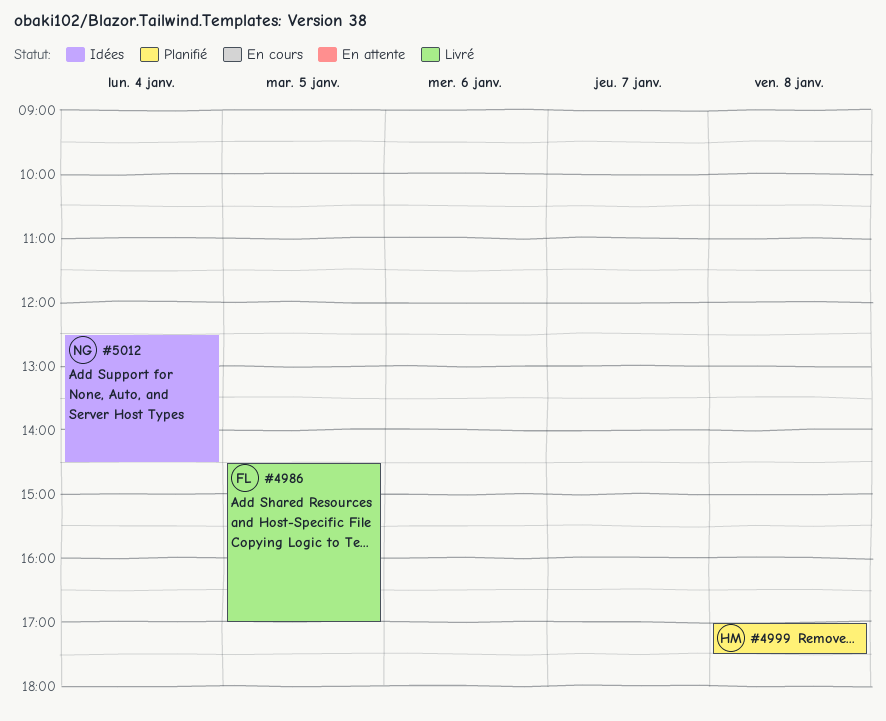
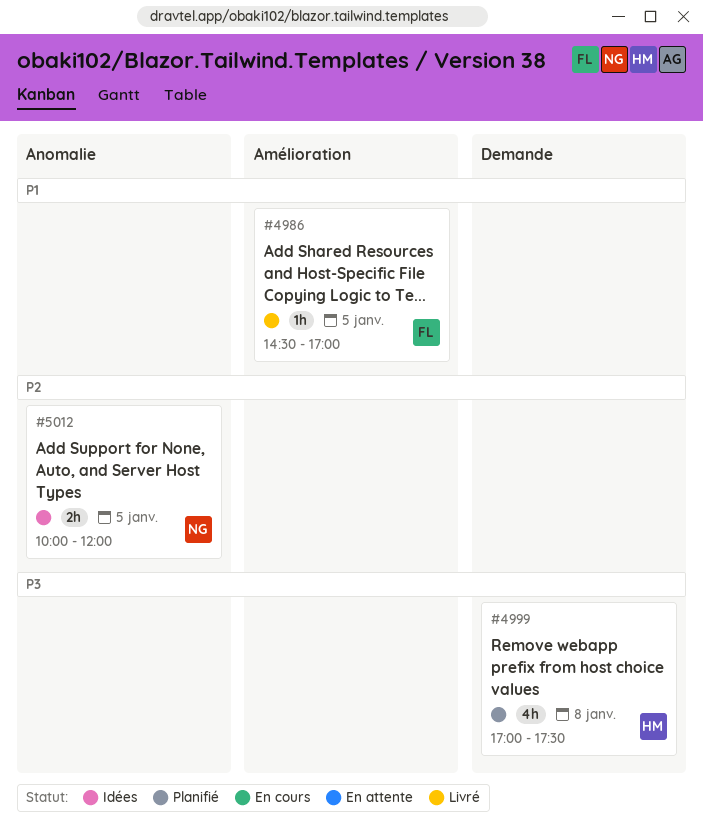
#5012, day: Jan 4 -> Jan 5
#5012, begins: 12:30 -> 10:00
#5012, ends: 14:30 -> 12:00

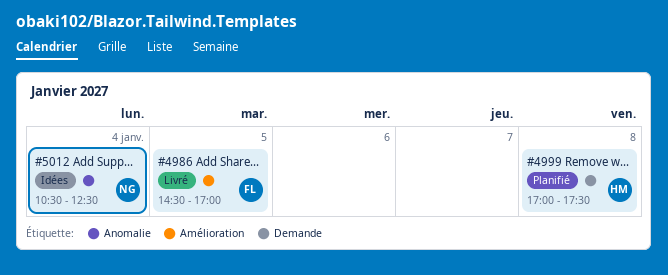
#5012, day: Jan 5 -> Jan 4
#5012, begins: 10:00 -> 10:30
#5012, ends: 12:00 -> 12:30

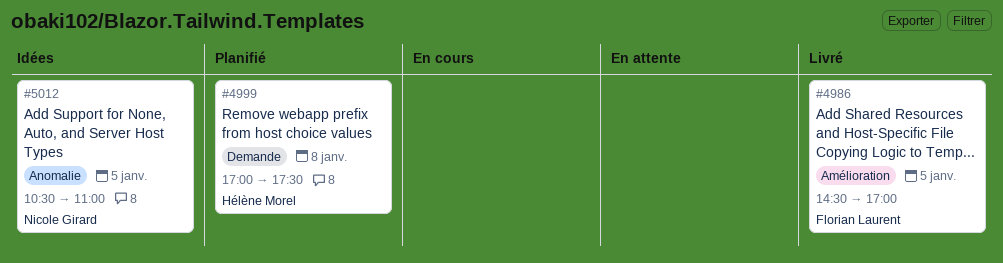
#5012, day: Jan 4 -> Jan 5
#5012, ends: 12:30 -> 11:00

